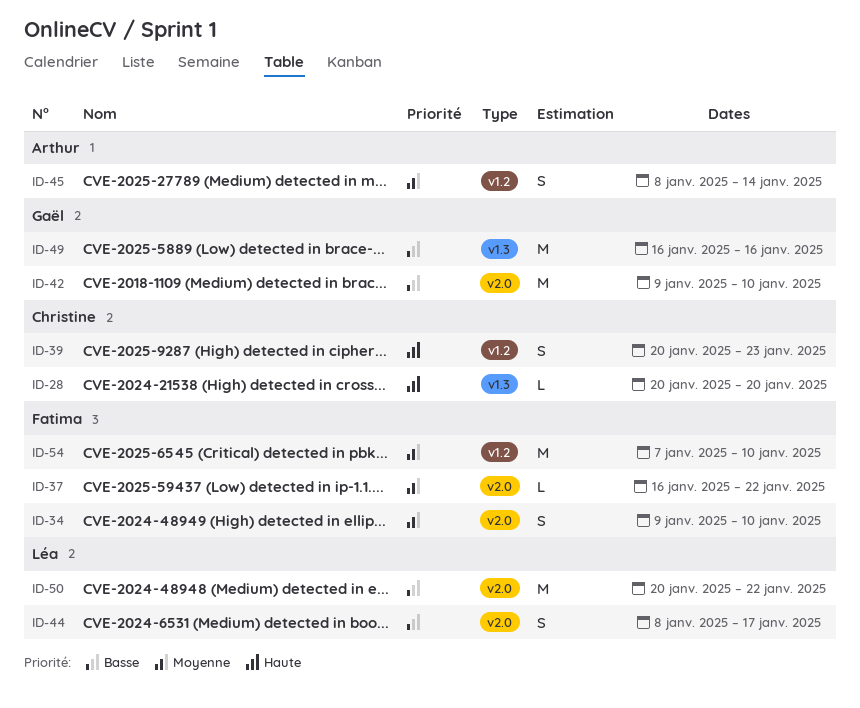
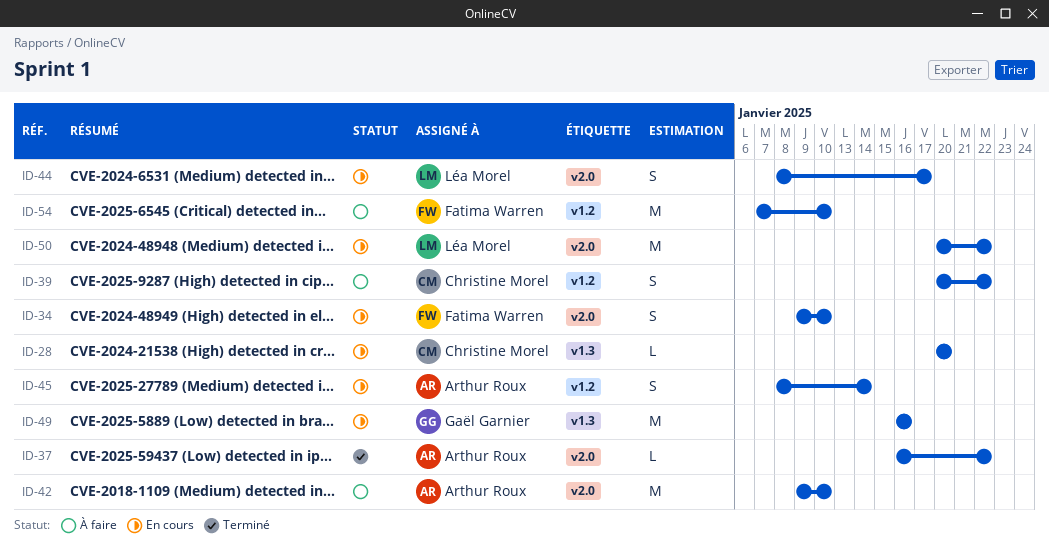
ID-37, owner: Fatima Warren -> Arthur Roux
ID-39, due: Jan 23 -> Jan 22
ID-42, owner: Gaël Garnier -> Arthur Roux

